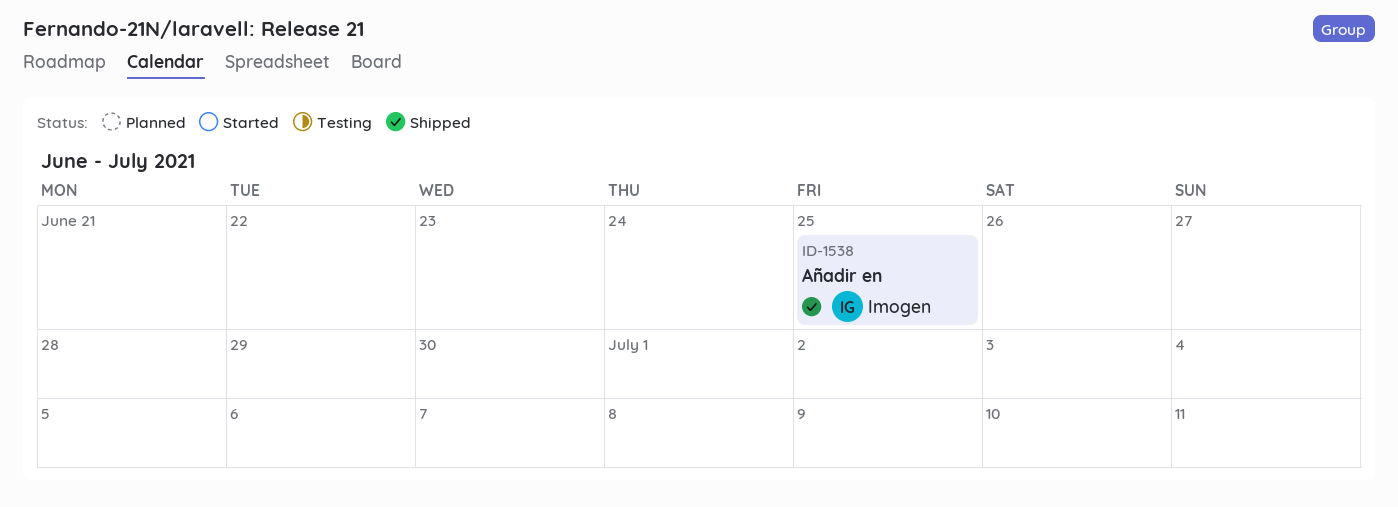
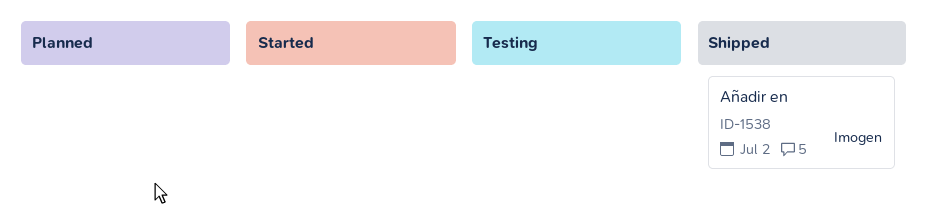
ID-1538, due: Jun 25 -> Jul 2

